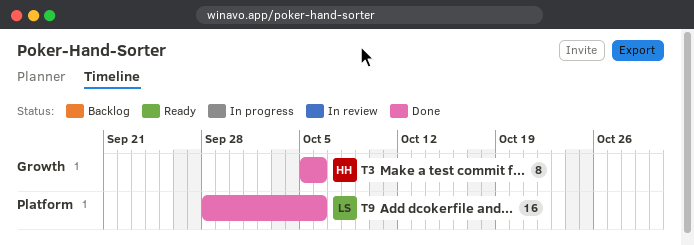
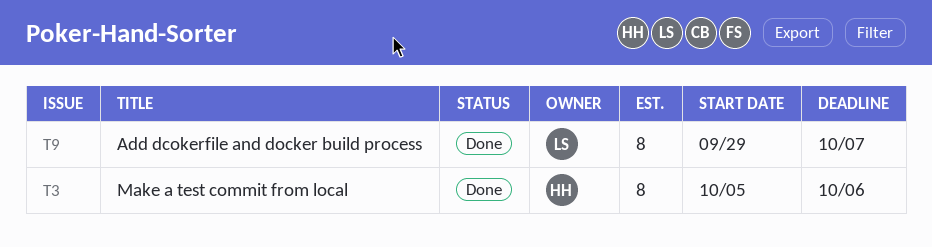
T9, estimate: 16 -> 8
T9, start: Sep 28 -> Sep 29
T9, due: Oct 6 -> Oct 7

